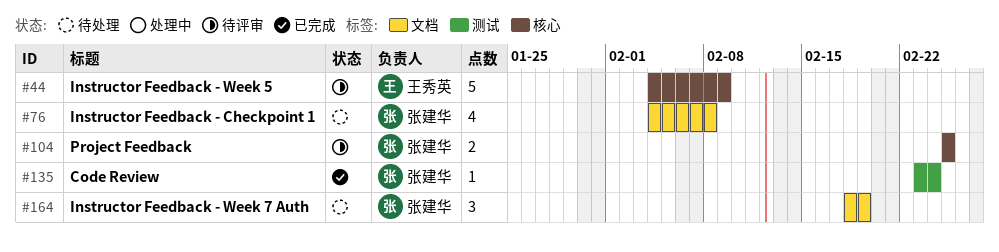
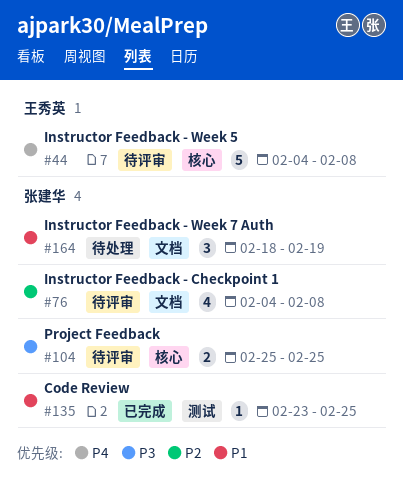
#44, due: Feb 9 -> Feb 8
#76, status: 待处理 -> 待评审
#135, due: Feb 24 -> Feb 25

